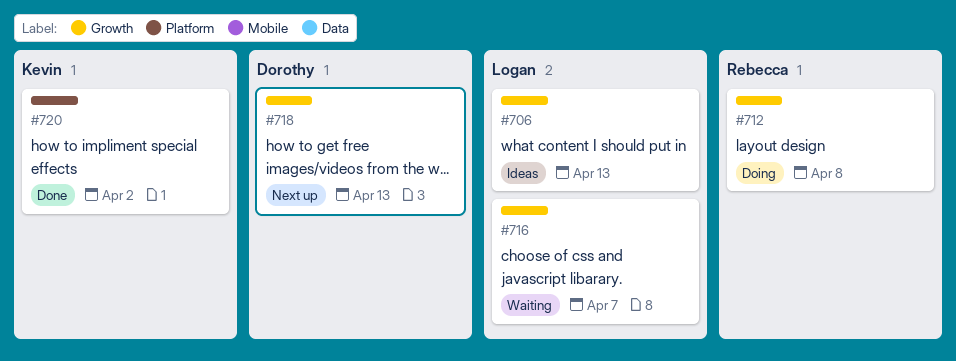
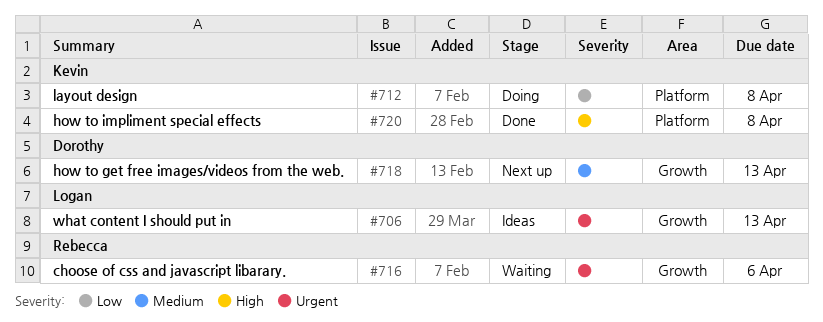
#712, owner: Rebecca -> Kevin
#712, label: Growth -> Platform
#716, owner: Logan -> Rebecca
#716, due: Apr 7 -> Apr 6
#720, due: Apr 2 -> Apr 8

